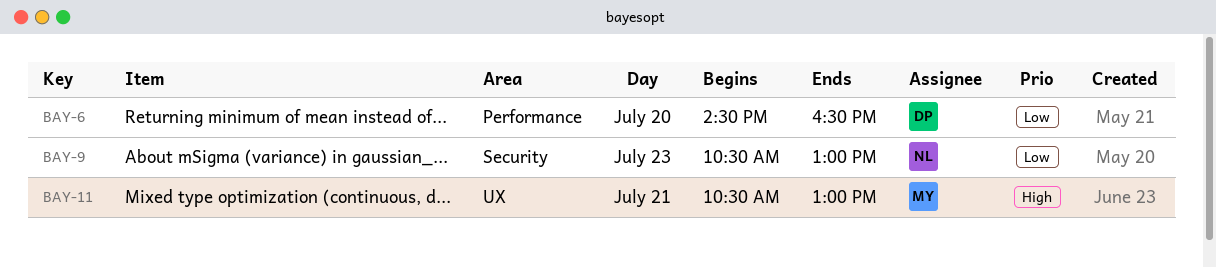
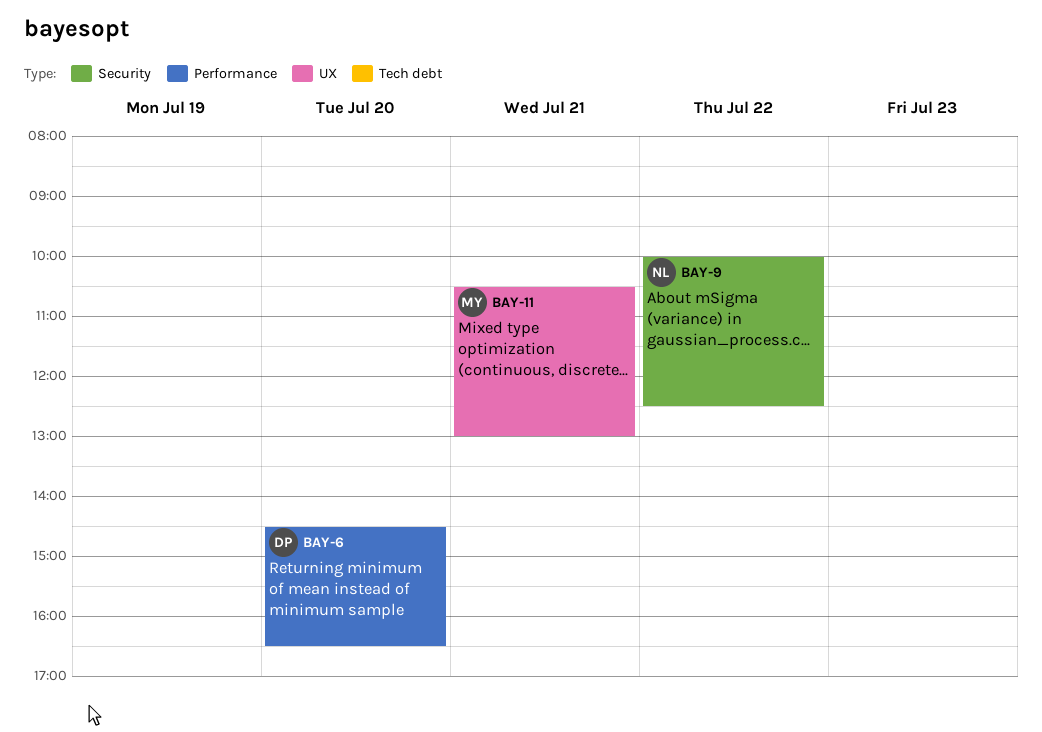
BAY-9, day: Jul 23 -> Jul 22
BAY-9, begins: 10:30 -> 10:00
BAY-9, ends: 13:00 -> 12:30

